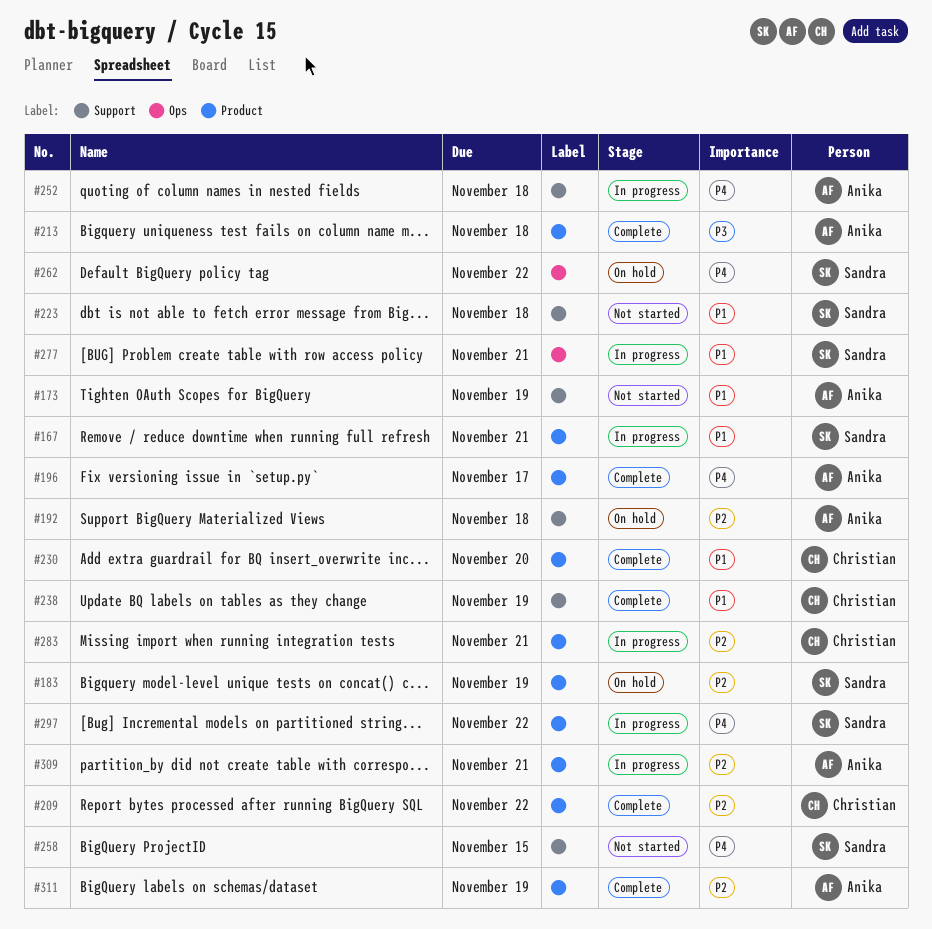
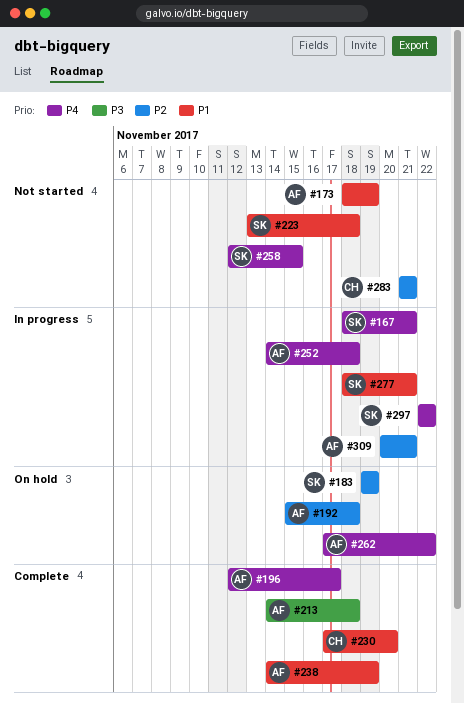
#167, priority: P1 -> P4
#209: present -> none
#238, owner: Christian -> Anika
#262, owner: Sandra -> Anika
#283, status: In progress -> Not started
#311: present -> none

